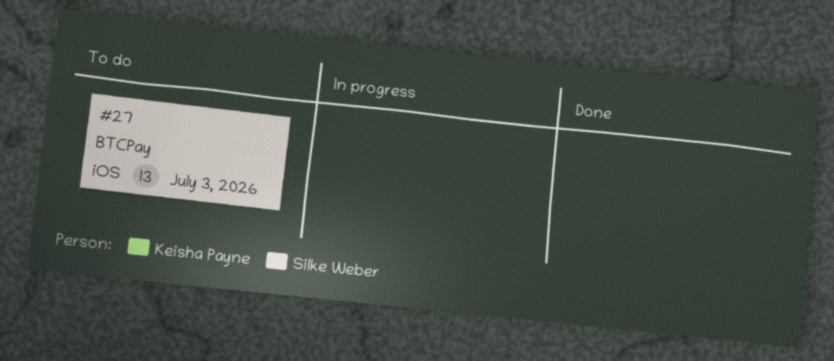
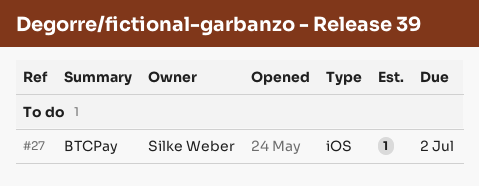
#27, estimate: 13 -> 1
#27, due: Jul 3 -> Jul 2

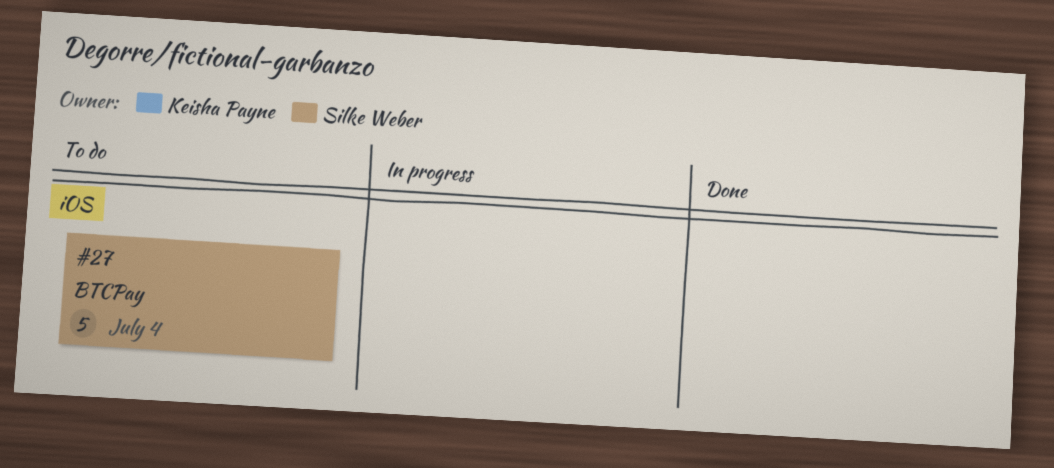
#27, estimate: 1 -> 5
#27, due: Jul 2 -> Jul 4

